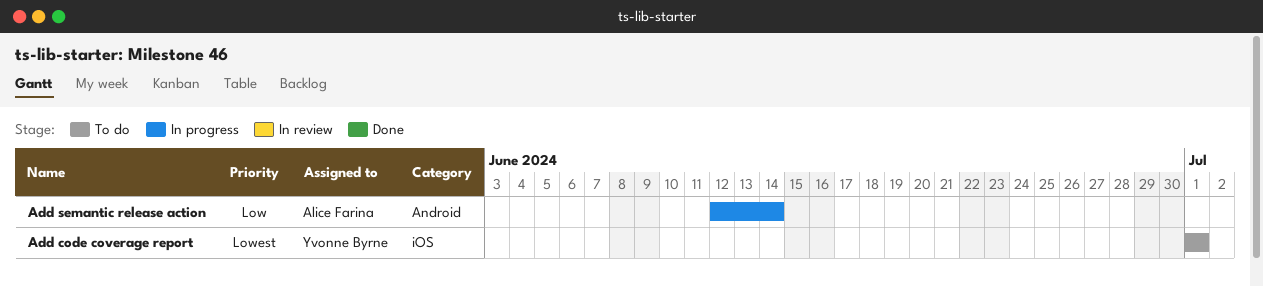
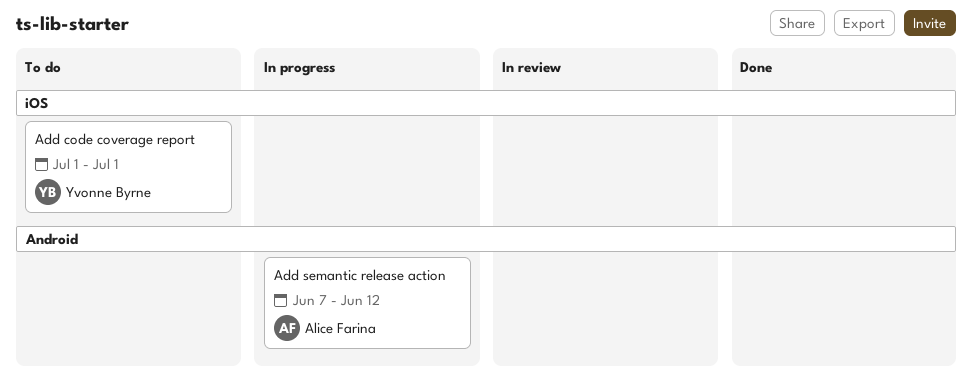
Add semantic release action, start: Jun 12 -> Jun 7
Add semantic release action, due: Jun 14 -> Jun 12

